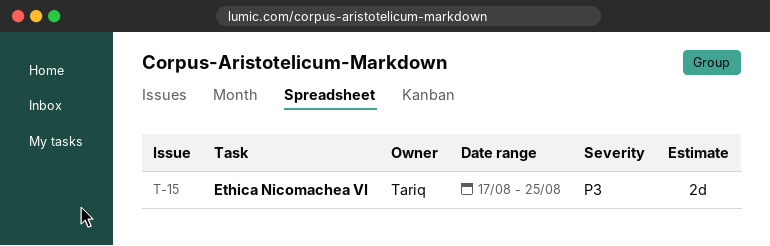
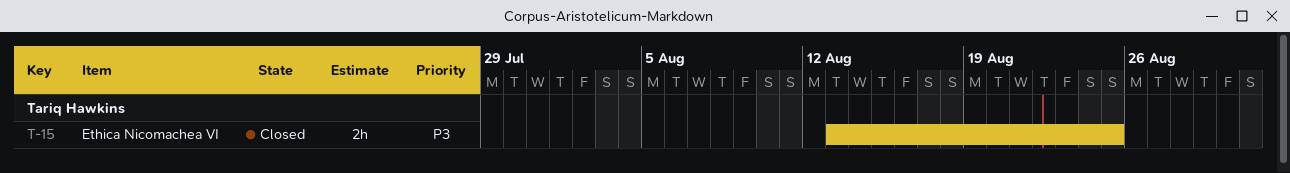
T-15, estimate: 2d -> 2h
T-15, start: Aug 17 -> Aug 13

